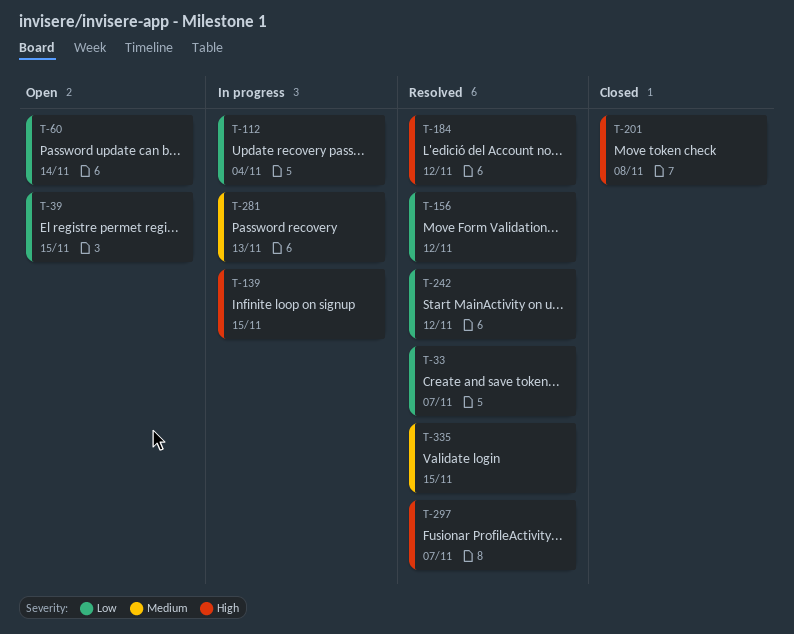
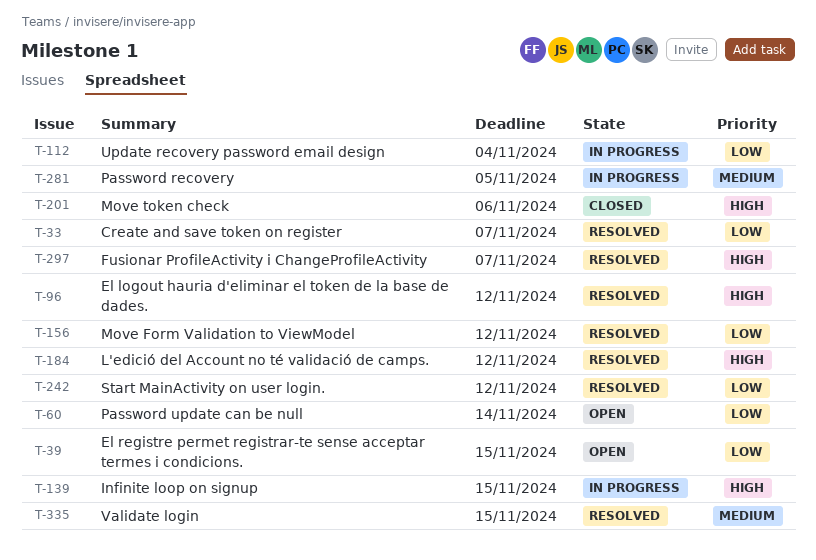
T-96: none -> present
T-201, due: Nov 8 -> Nov 6
T-281, due: Nov 13 -> Nov 5

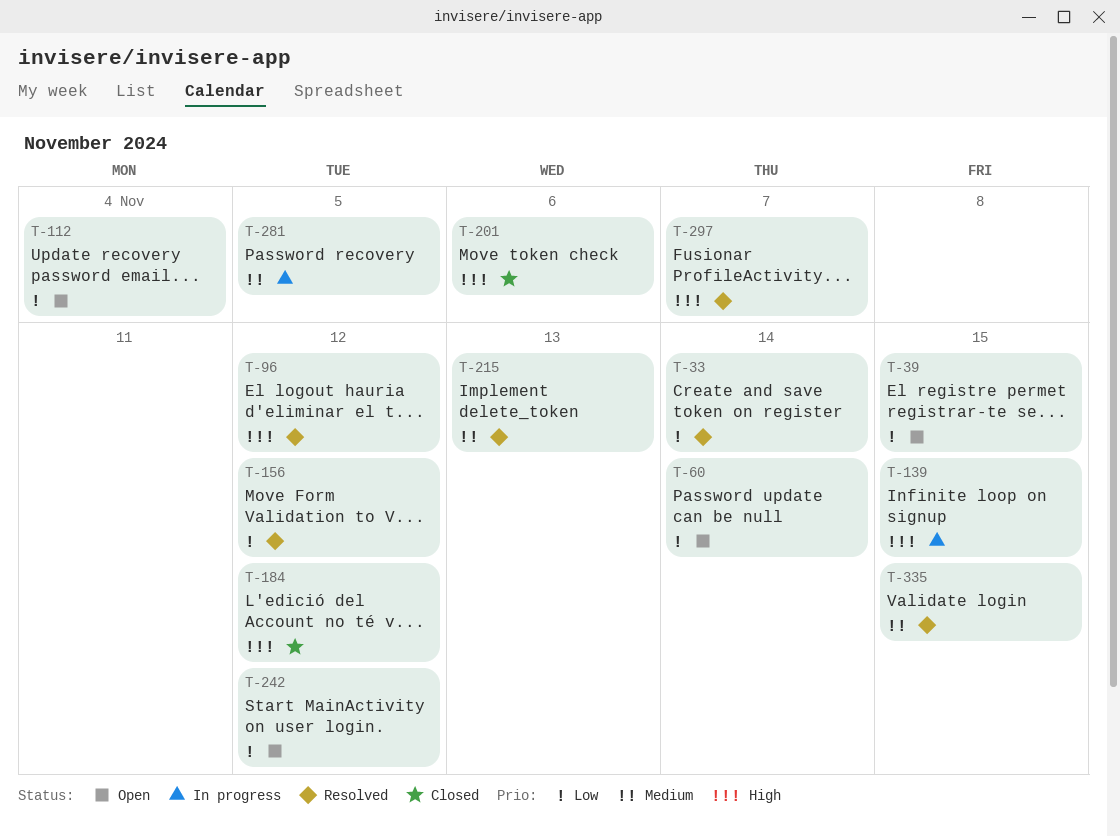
T-33, due: Nov 7 -> Nov 14
T-112, status: In progress -> Open
T-184, status: Resolved -> Closed
T-215: none -> present
T-242, status: Resolved -> Open

